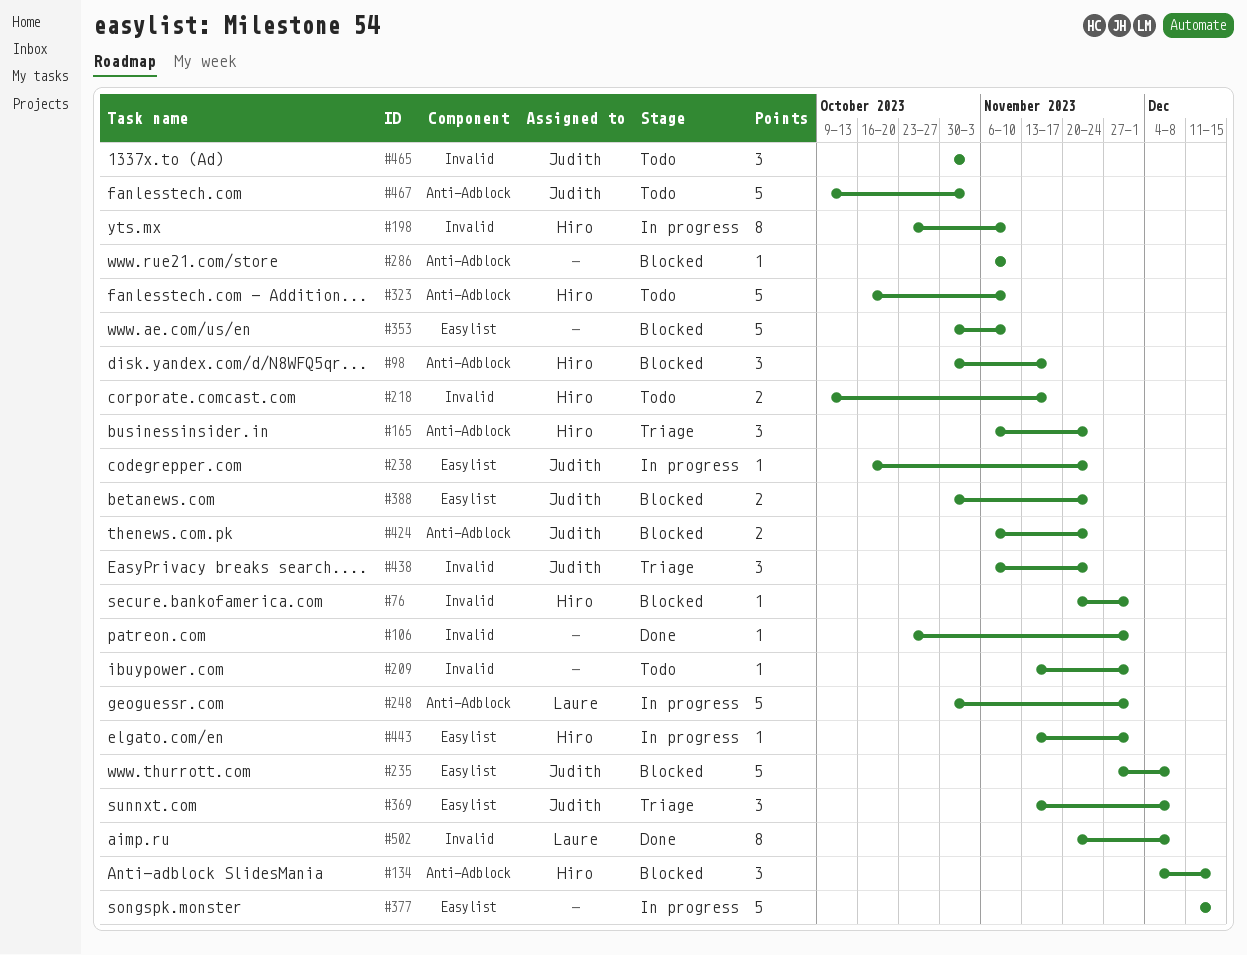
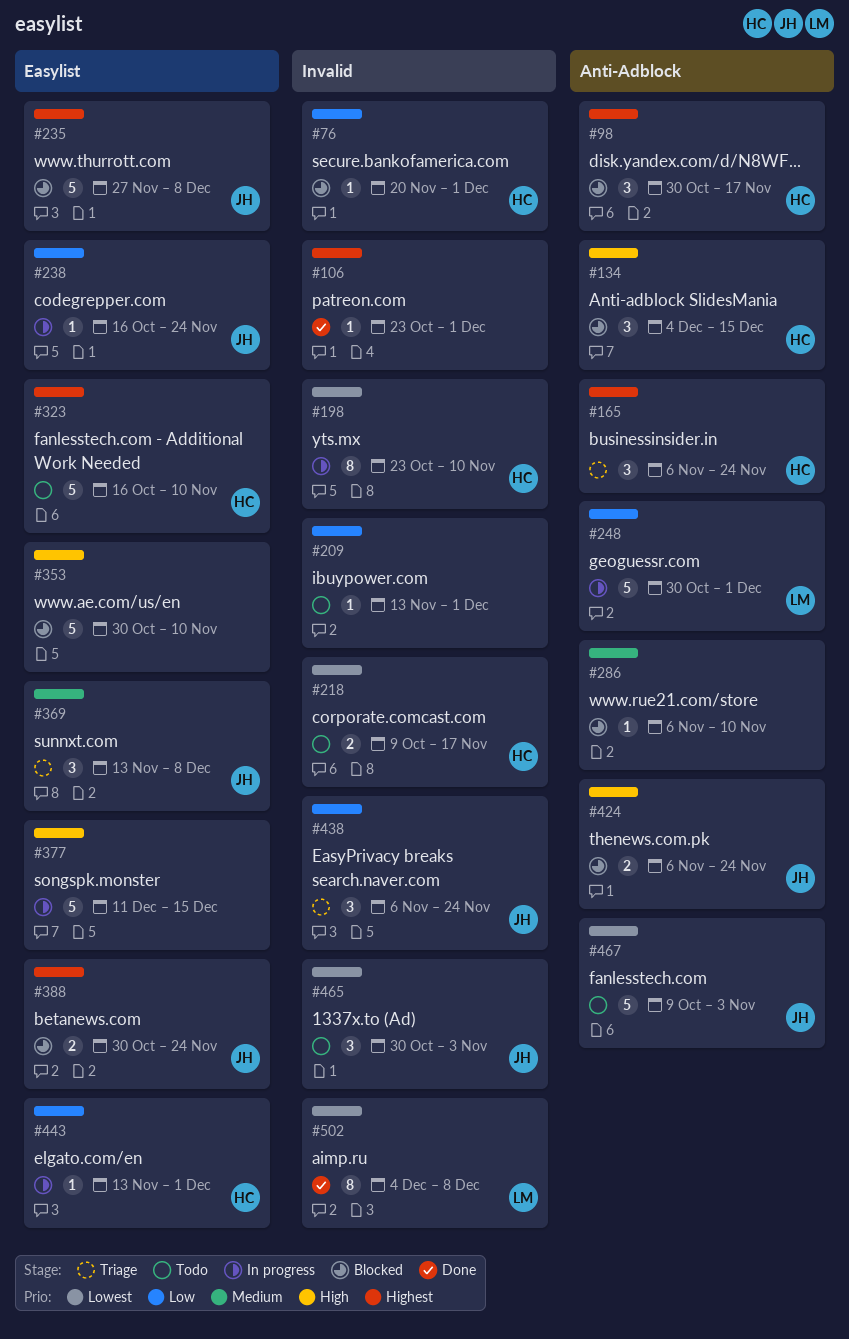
#323, label: Anti-Adblock -> Easylist
#502, start: Nov 20 -> Dec 4

